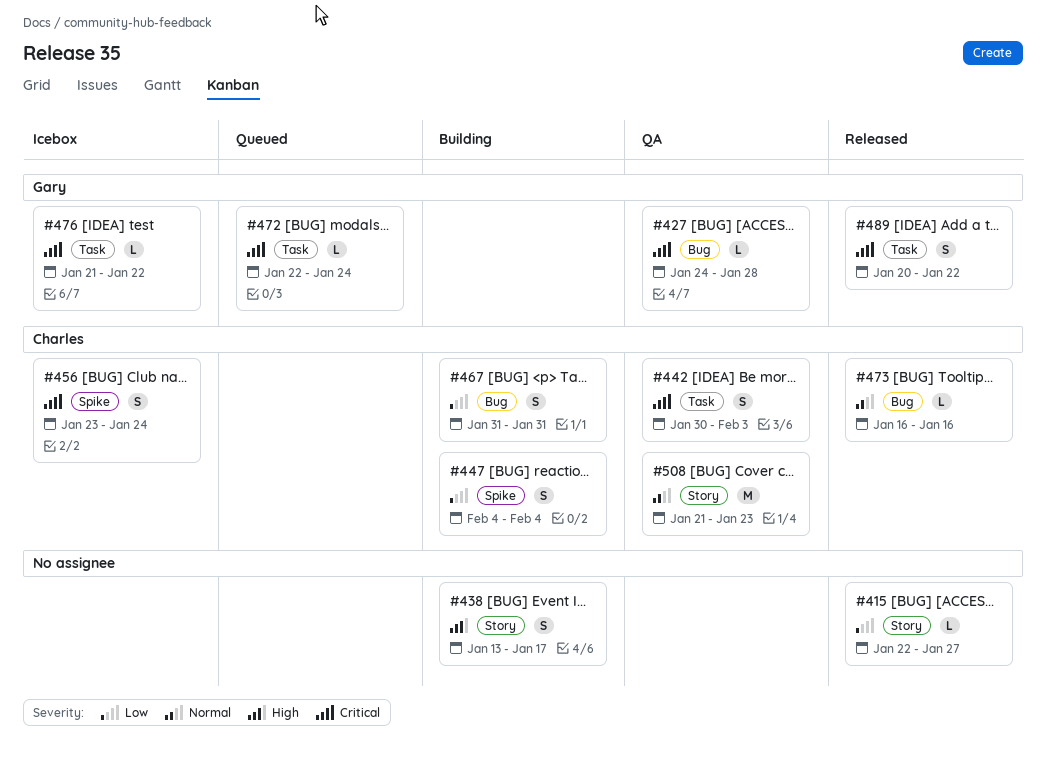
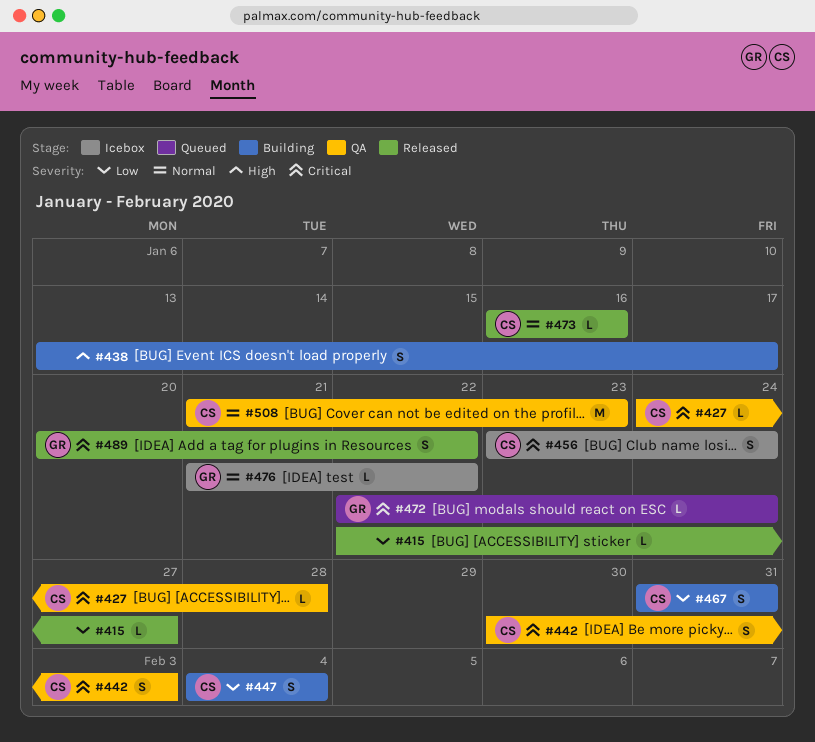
#427, owner: Gary -> Charles
#476, priority: Critical -> Normal

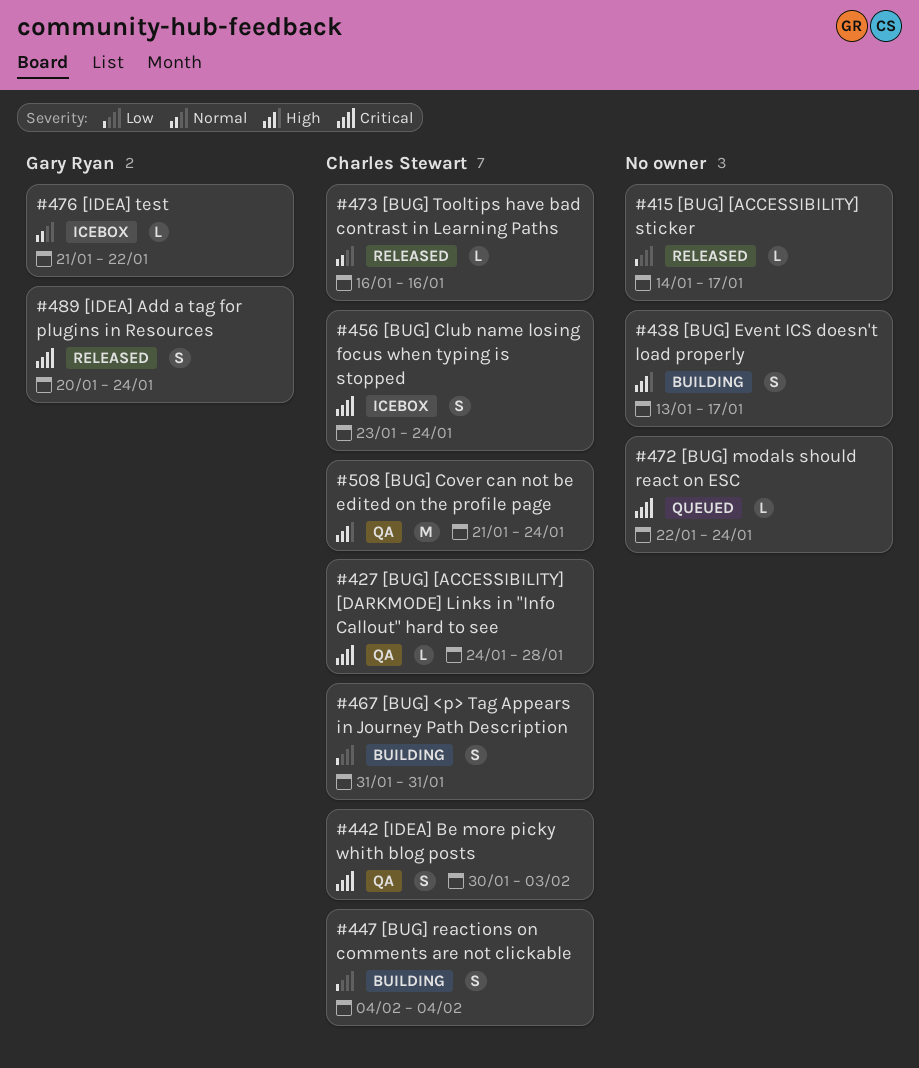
#415, start: Jan 22 -> Jan 14
#415, due: Jan 27 -> Jan 17
#472, owner: Gary Ryan -> none
#489, due: Jan 22 -> Jan 24
#508, priority: Normal -> High
#508, due: Jan 23 -> Jan 24

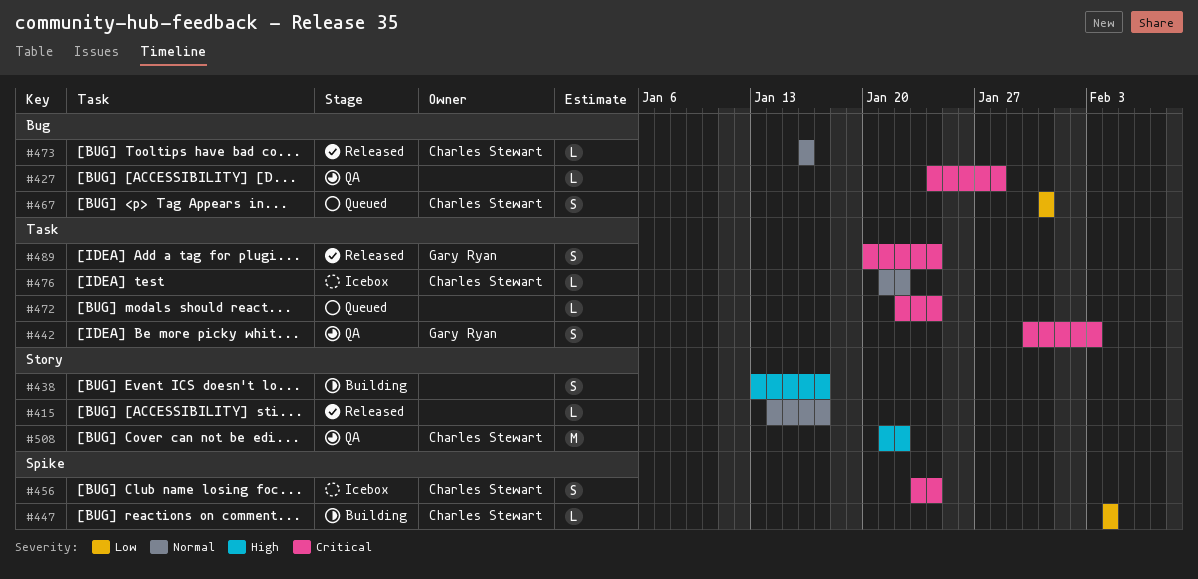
#415, priority: Low -> Normal
#427, owner: Charles Stewart -> none
#442, owner: Charles Stewart -> Gary Ryan
#447, estimate: S -> L
#467, status: Building -> Queued
#476, owner: Gary Ryan -> Charles Stewart
#508, due: Jan 24 -> Jan 22

